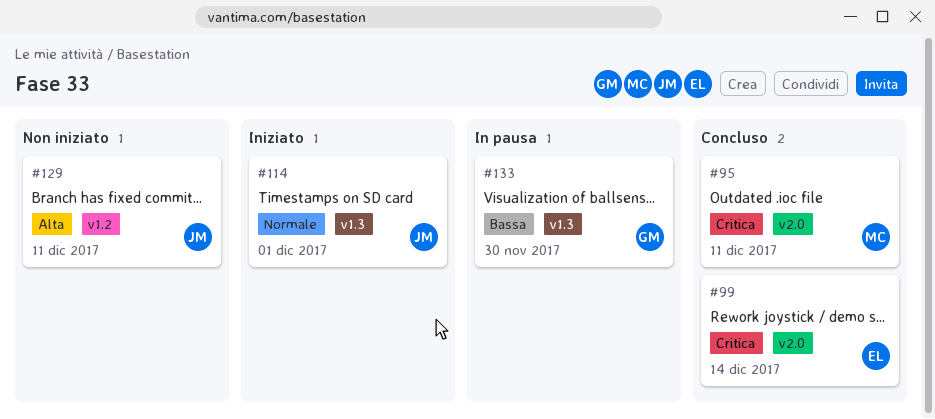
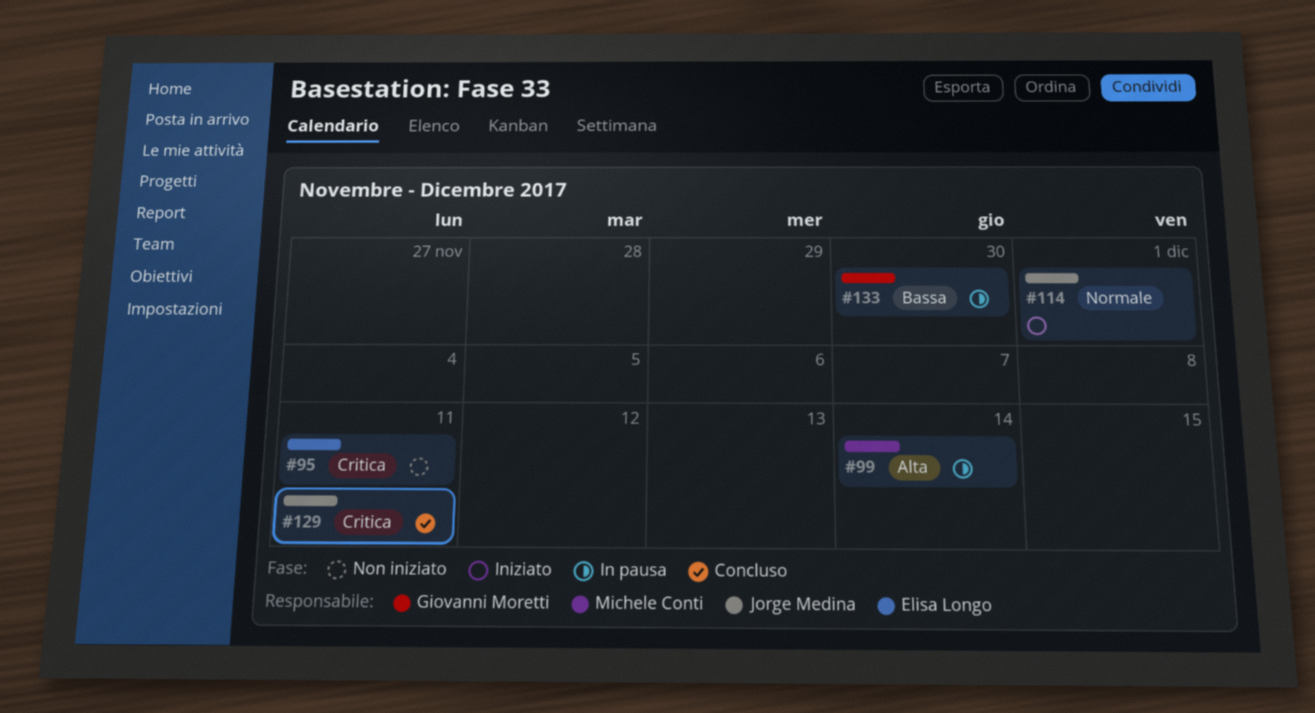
#95, status: Concluso -> Non iniziato
#95, owner: Michele Conti -> Elisa Longo
#99, status: Concluso -> In pausa
#99, owner: Elisa Longo -> Michele Conti
#99, priority: Critica -> Alta
#129, status: Non iniziato -> Concluso
#129, priority: Alta -> Critica

